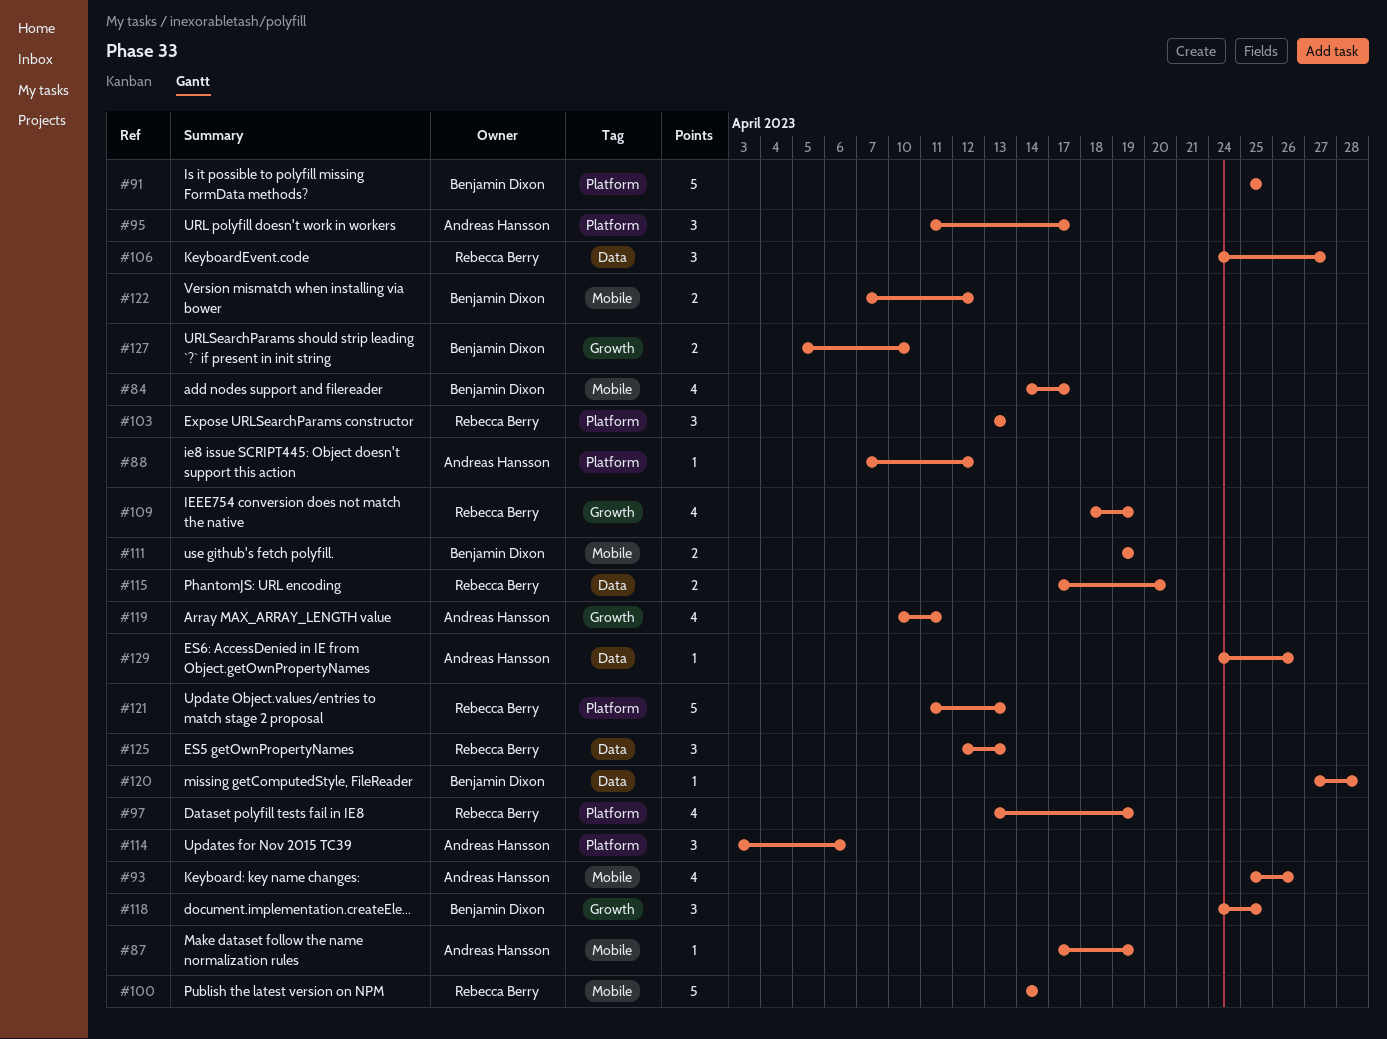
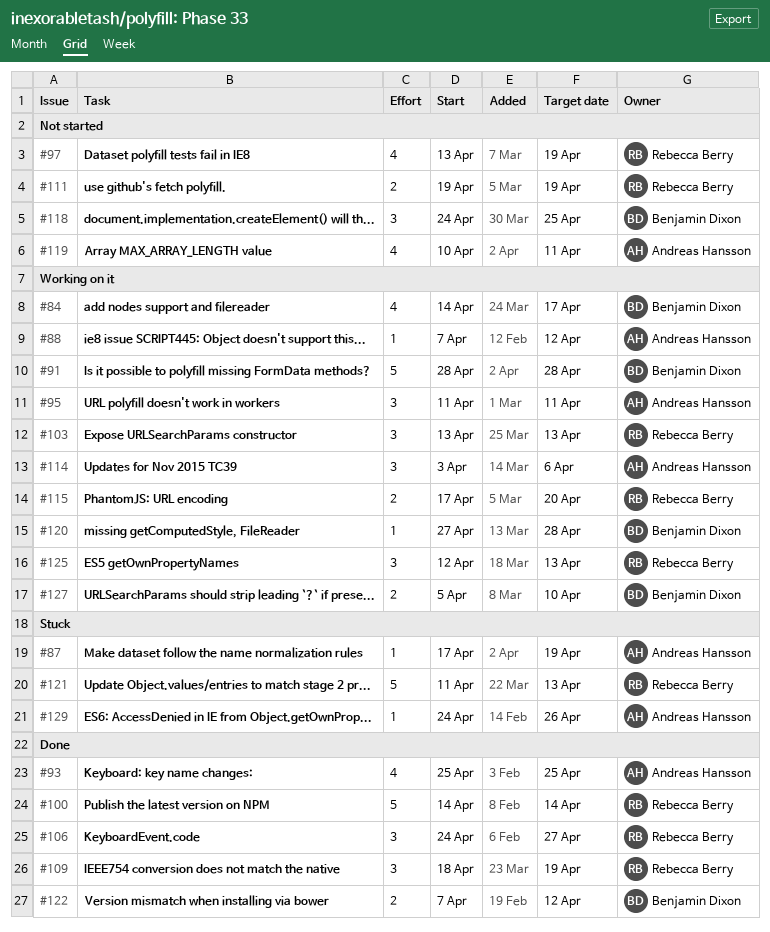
#91, start: Apr 25 -> Apr 28
#91, due: Apr 25 -> Apr 28
#93, due: Apr 26 -> Apr 25
#95, due: Apr 17 -> Apr 11
#109, estimate: 4 -> 3
#111, owner: Benjamin Dixon -> Rebecca Berry

